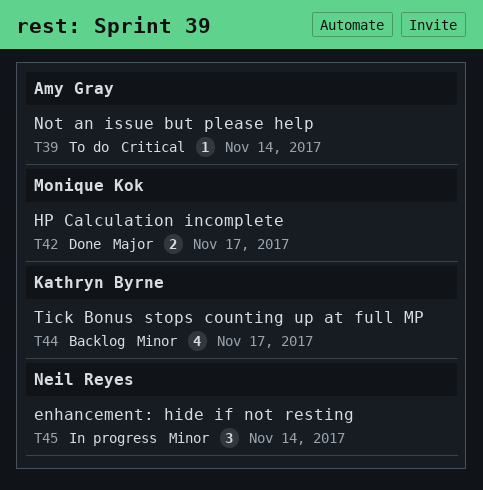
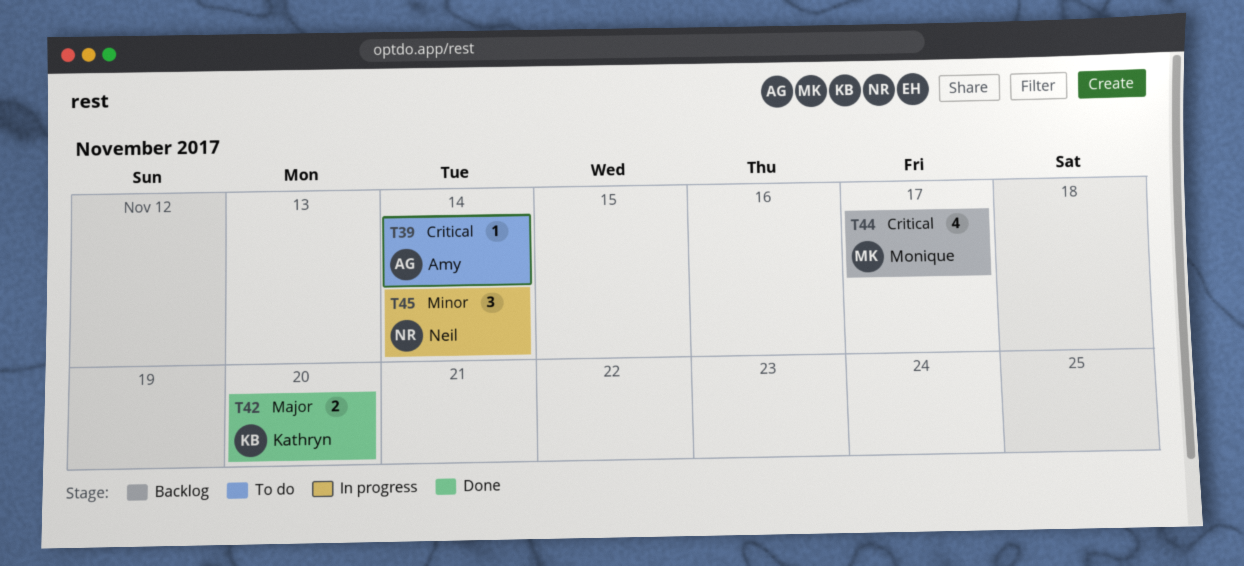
T42, owner: Monique Kok -> Kathryn Byrne
T42, due: Nov 17 -> Nov 20
T44, owner: Kathryn Byrne -> Monique Kok
T44, priority: Minor -> Critical

